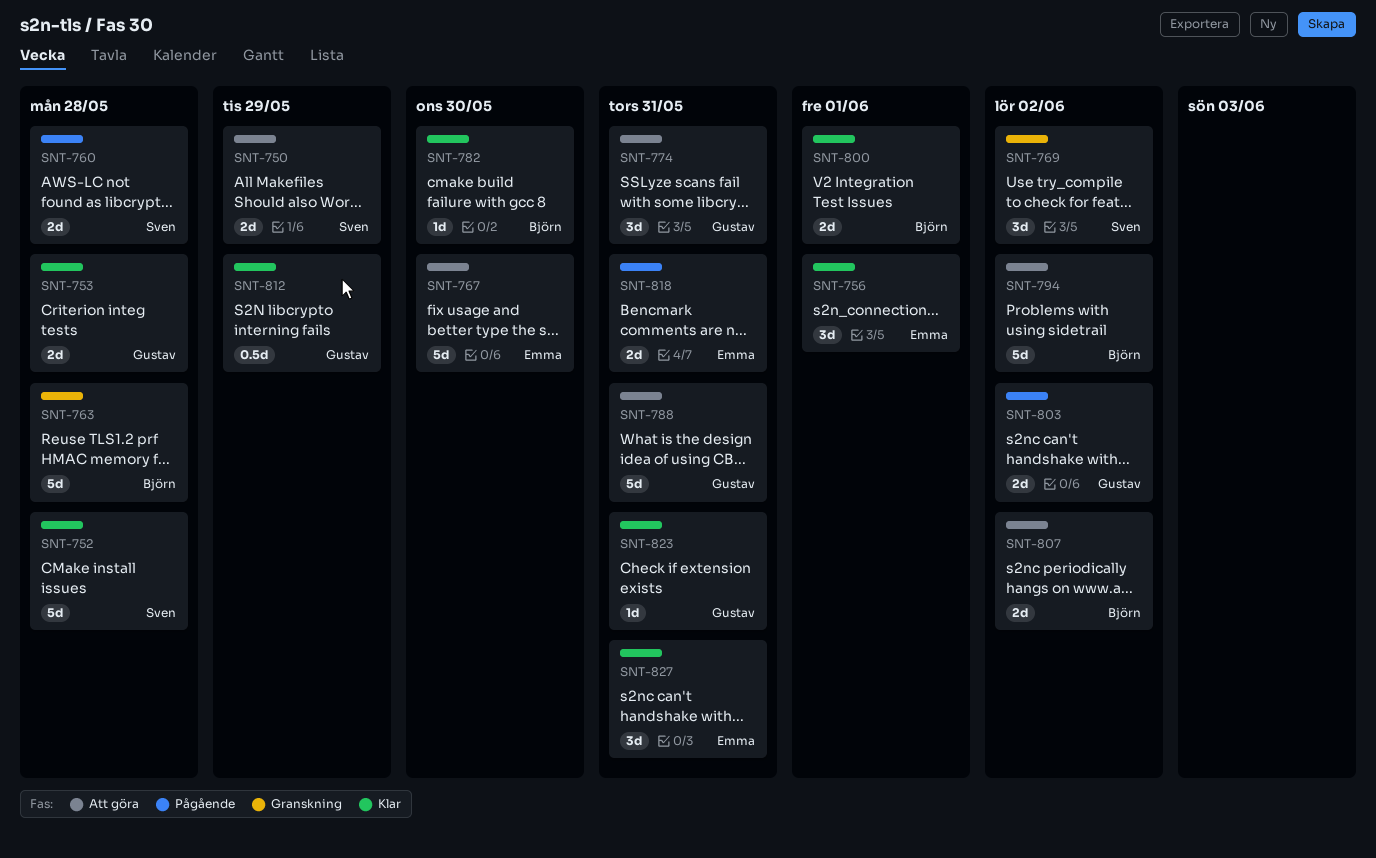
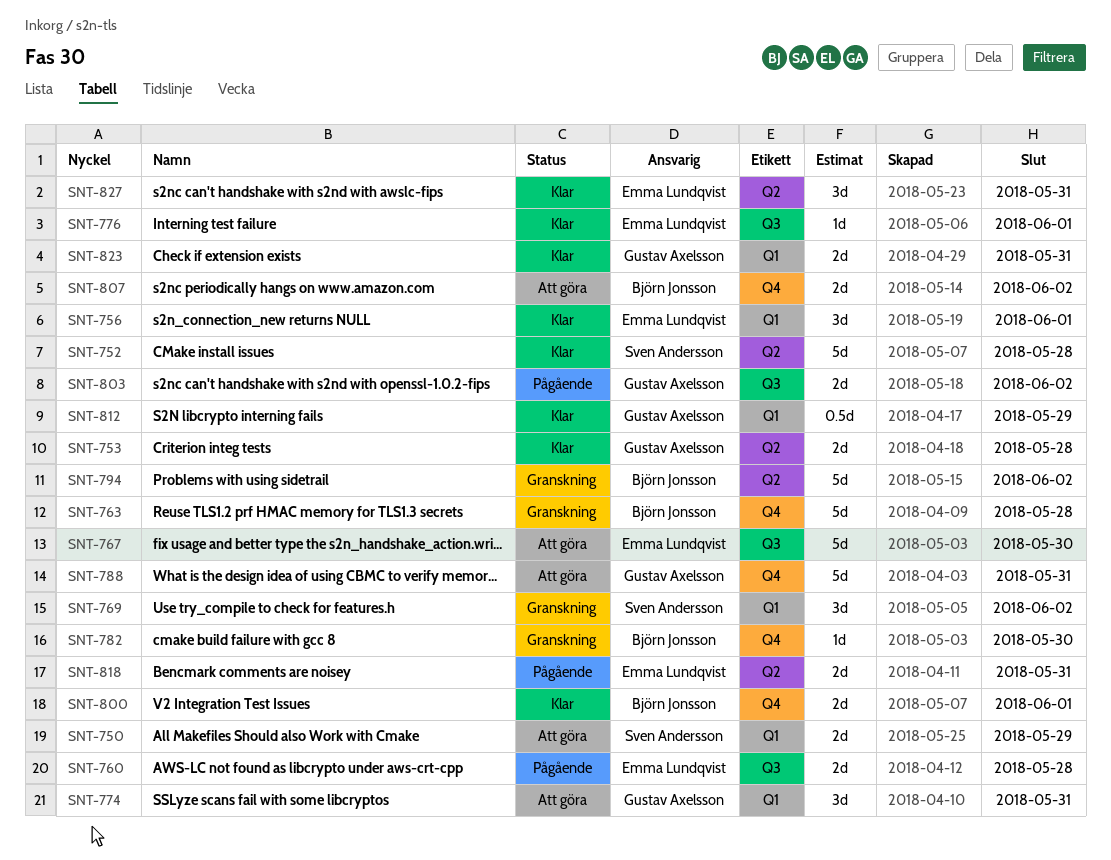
SNT-760, owner: Sven Andersson -> Emma Lundqvist
SNT-776: none -> present
SNT-782, status: Klar -> Granskning
SNT-794, status: Att göra -> Granskning
SNT-823, estimate: 1d -> 2d

